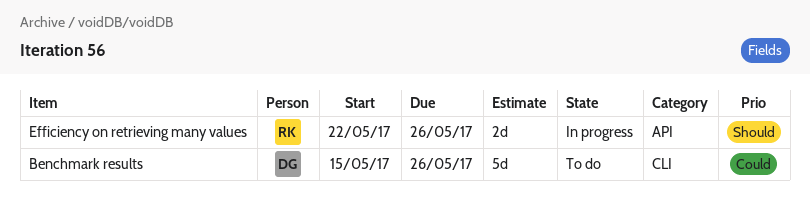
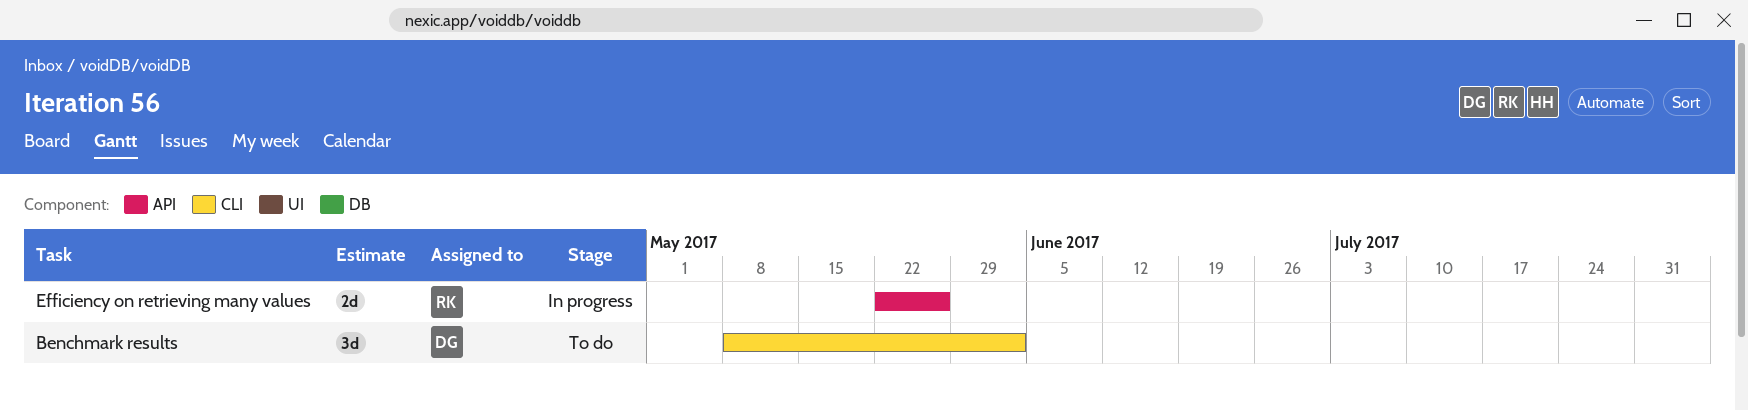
Benchmark results, estimate: 5d -> 3d
Benchmark results, start: May 15 -> May 8
Benchmark results, due: May 26 -> Jun 2

